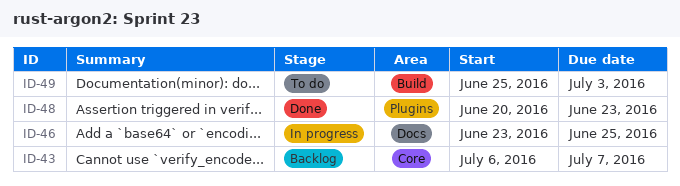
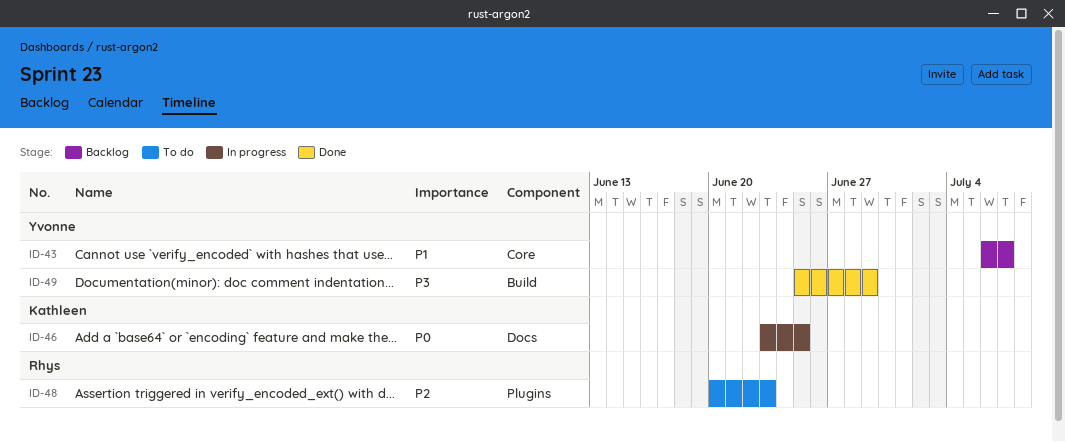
ID-48, status: Done -> To do
ID-49, status: To do -> Done
ID-49, due: Jul 3 -> Jun 29

